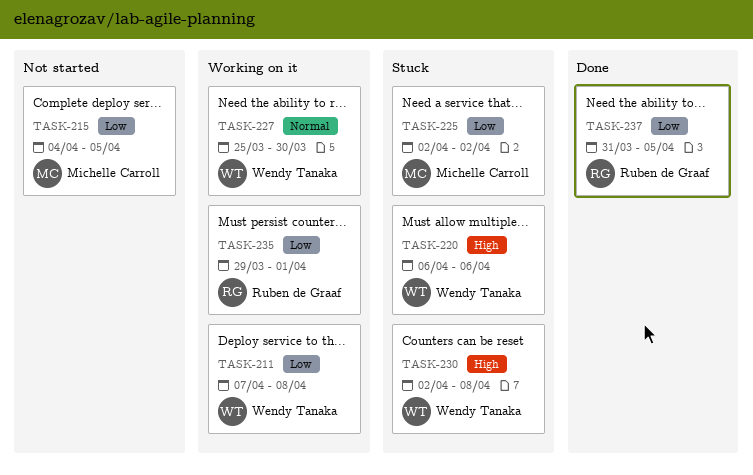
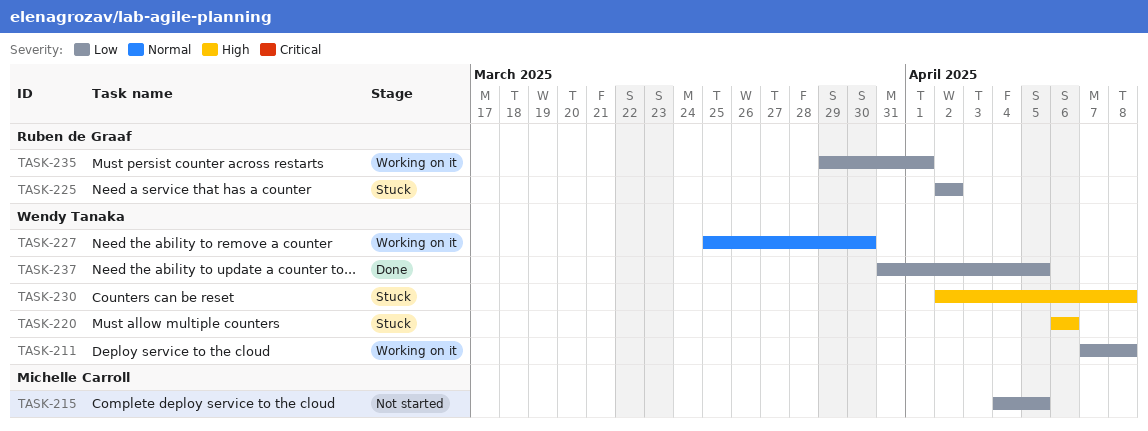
TASK-225, owner: Michelle Carroll -> Ruben de Graaf
TASK-237, owner: Ruben de Graaf -> Wendy Tanaka

